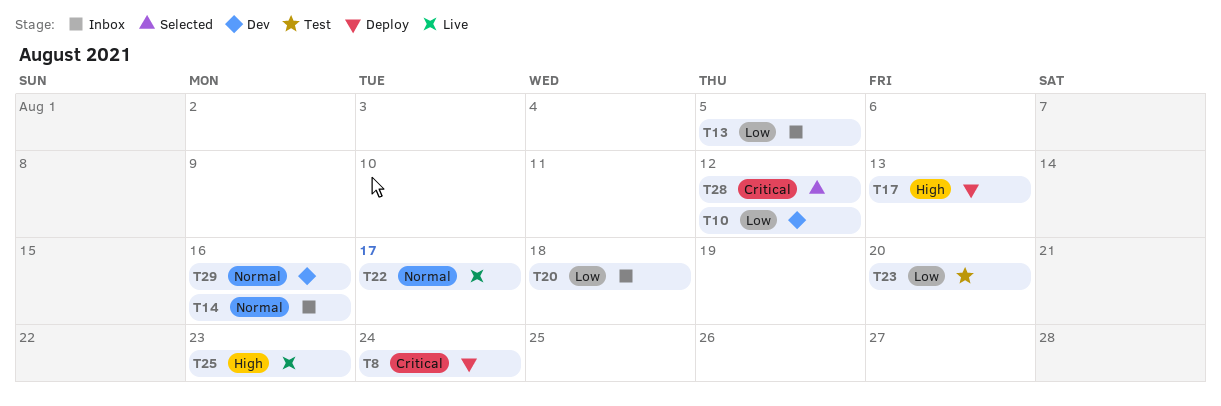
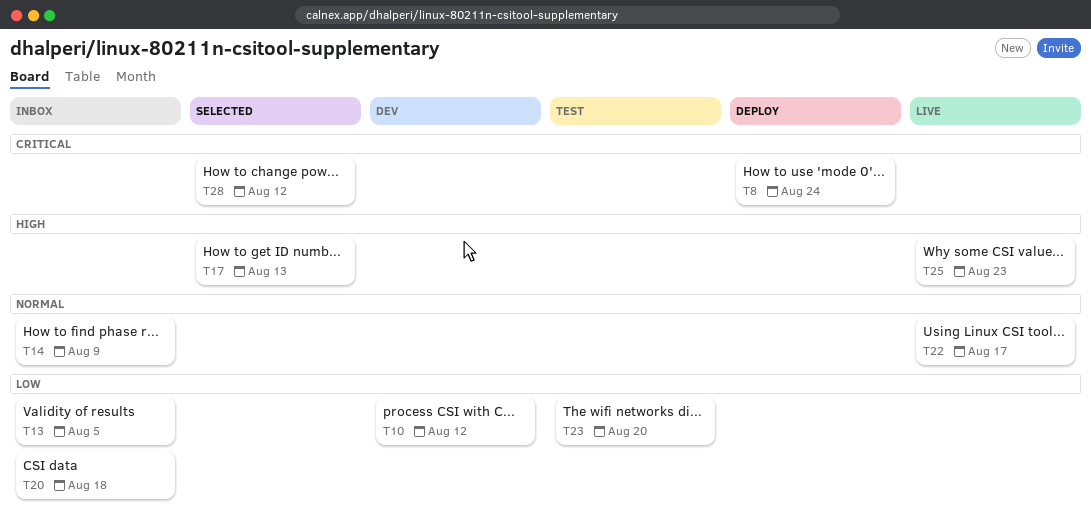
T14, due: Aug 16 -> Aug 9
T17, status: Deploy -> Selected
T29: present -> none

